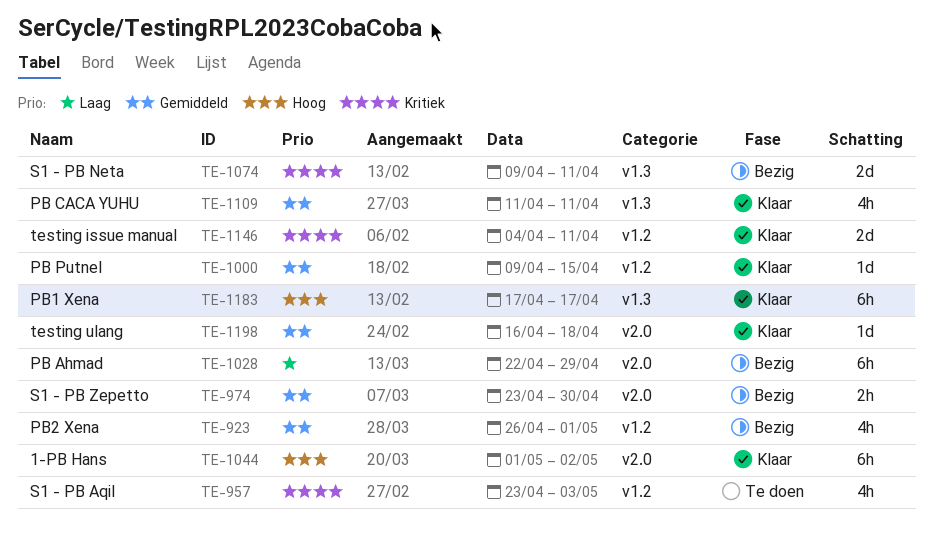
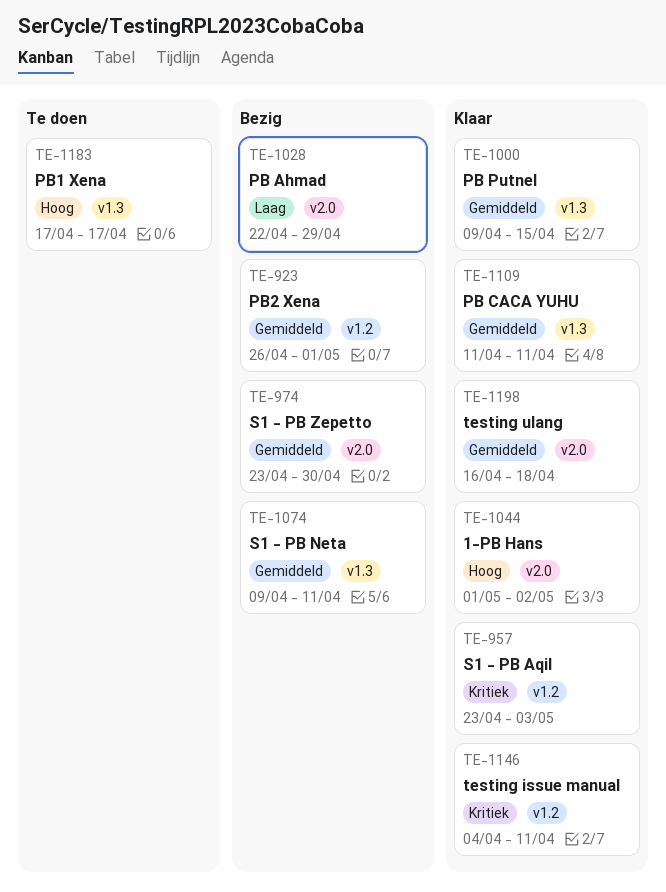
TE-957, status: Te doen -> Klaar
TE-1000, label: v1.2 -> v1.3
TE-1074, priority: Kritiek -> Gemiddeld
TE-1183, status: Klaar -> Te doen

